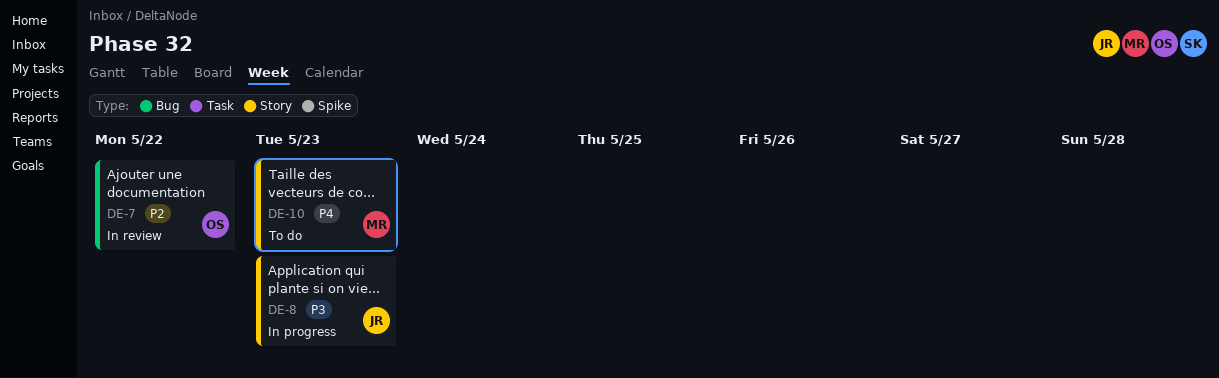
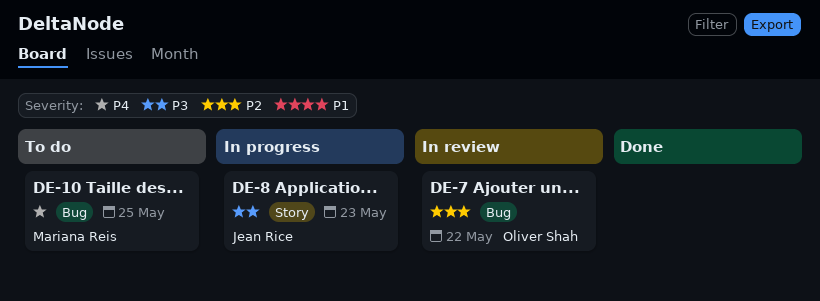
DE-10, label: Story -> Bug
DE-10, due: May 23 -> May 25

